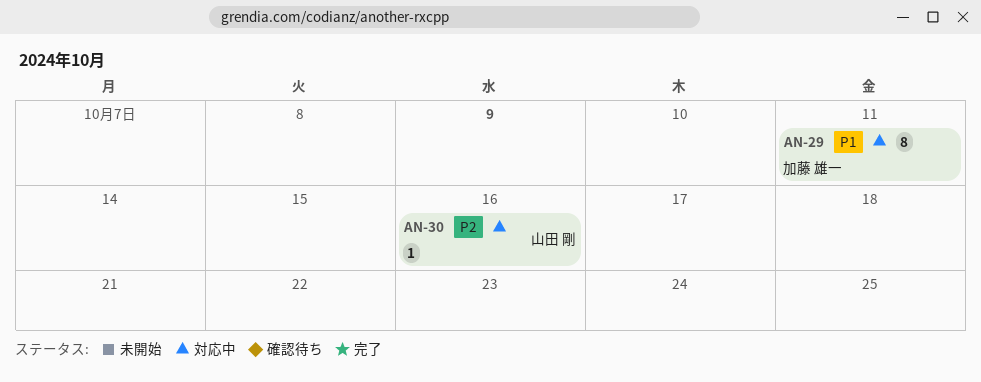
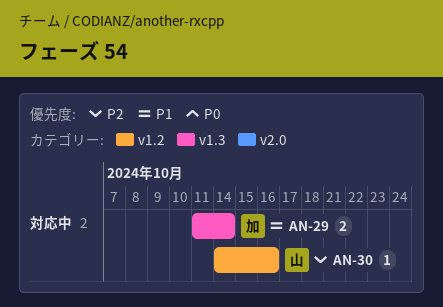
AN-29, estimate: 8 -> 2
AN-29, due: Oct 11 -> Oct 14

